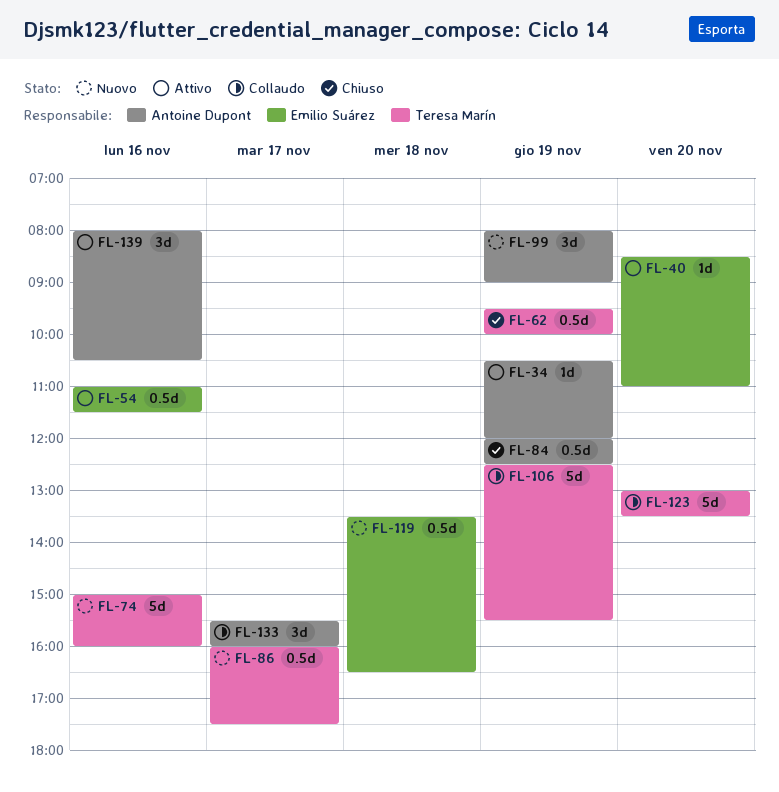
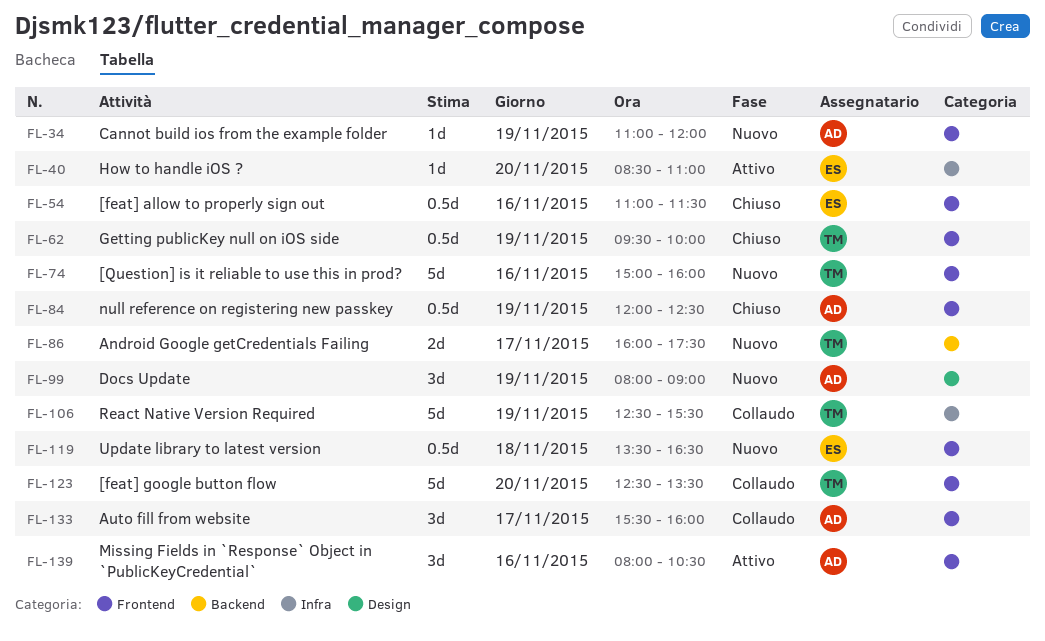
FL-34, status: Attivo -> Nuovo
FL-34, begins: 10:30 -> 11:00
FL-54, status: Attivo -> Chiuso
FL-86, estimate: 0.5d -> 2d
FL-123, begins: 13:00 -> 12:30

